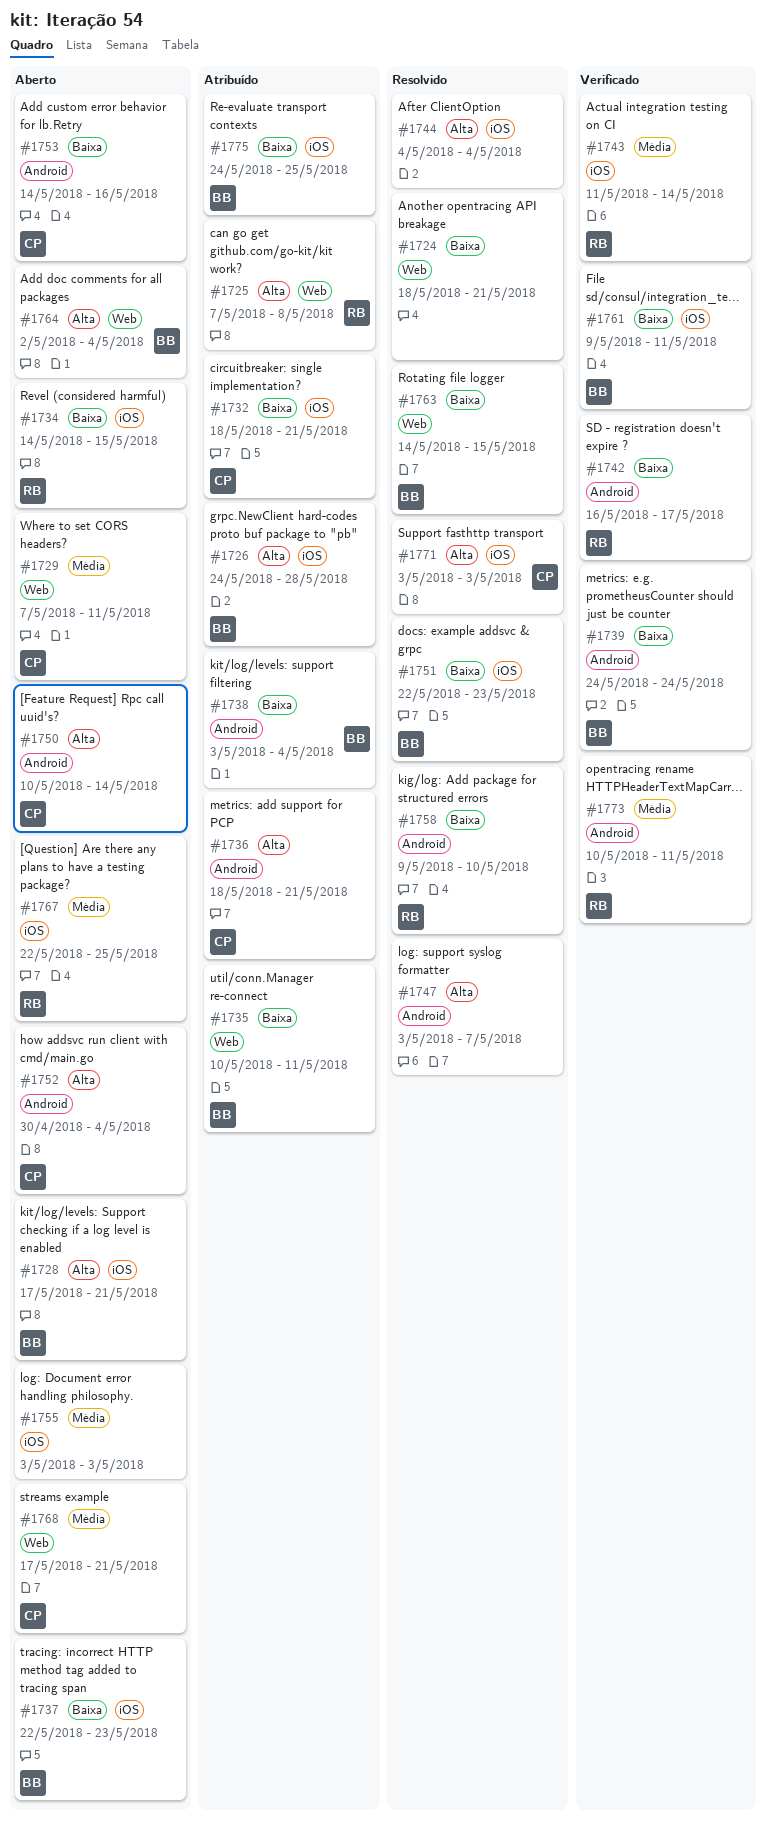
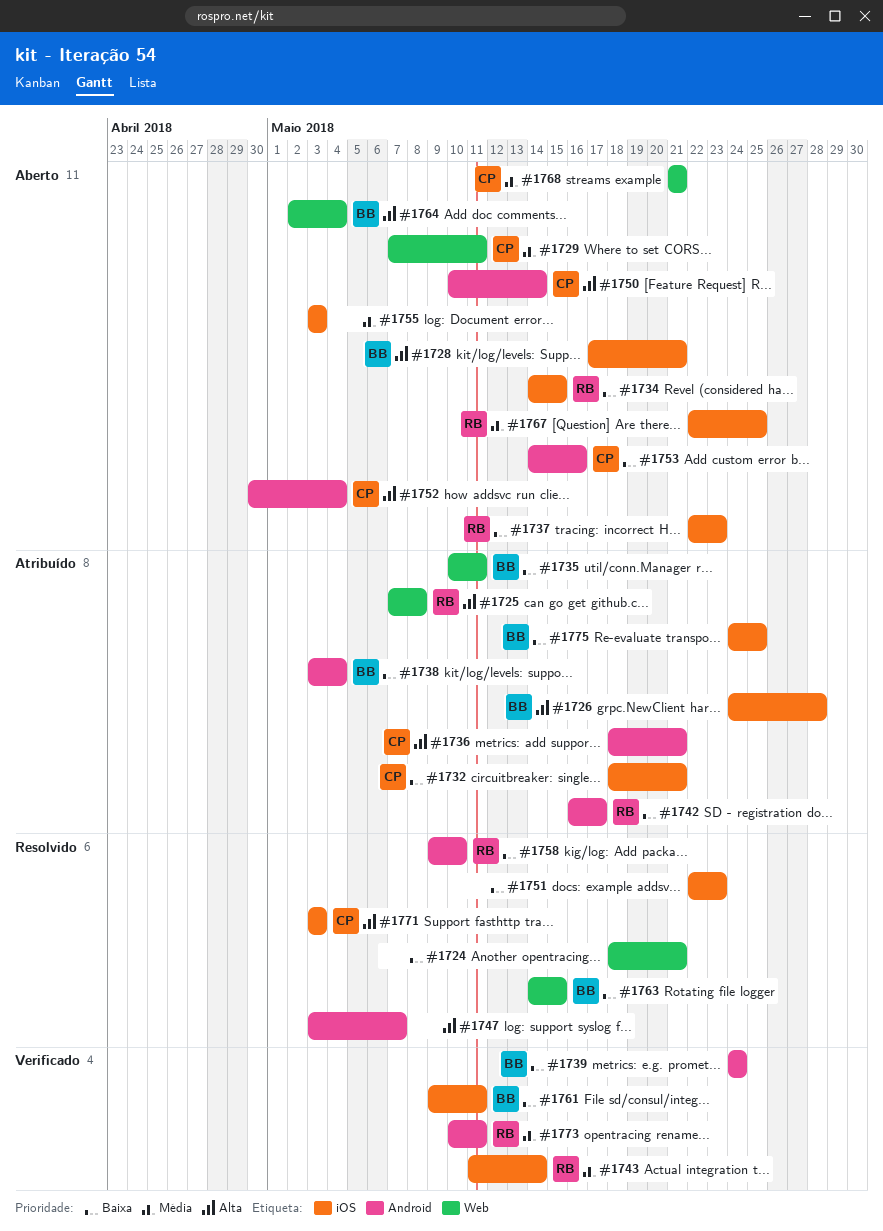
#1737, owner: BB -> RB
#1742, status: Verificado -> Atribuído
#1744: present -> none
#1751, owner: BB -> none
#1768, start: May 17 -> May 21

